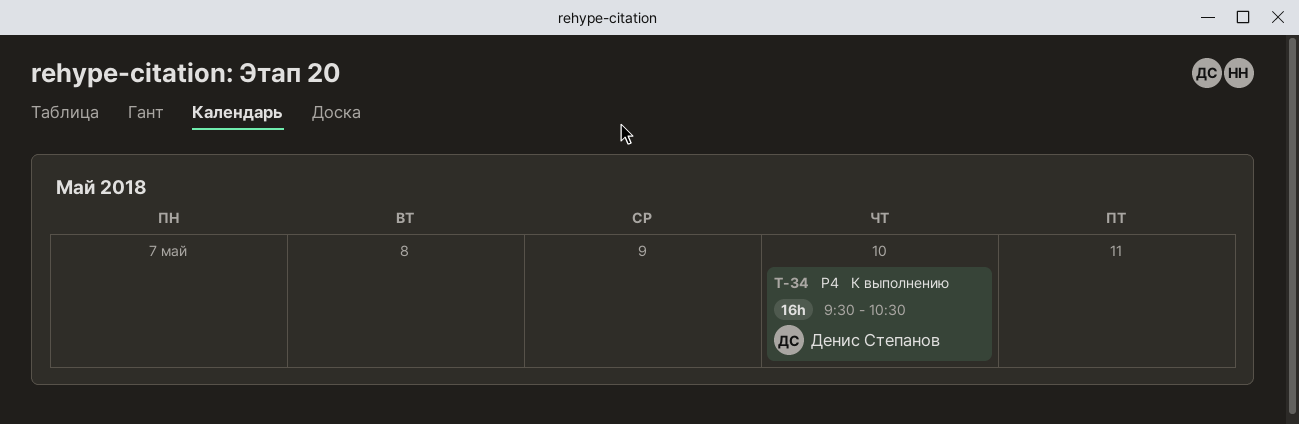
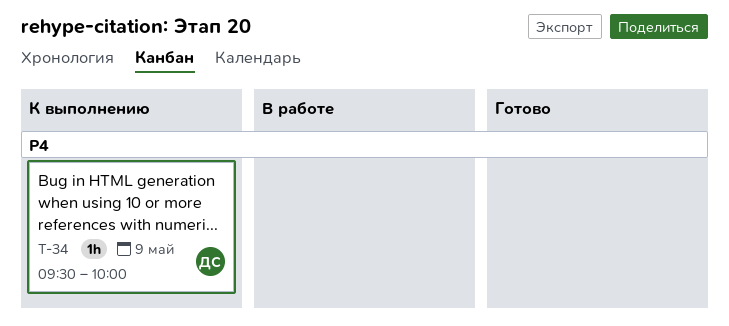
T-34, estimate: 16h -> 1h
T-34, day: May 10 -> May 9
T-34, ends: 10:30 -> 10:00

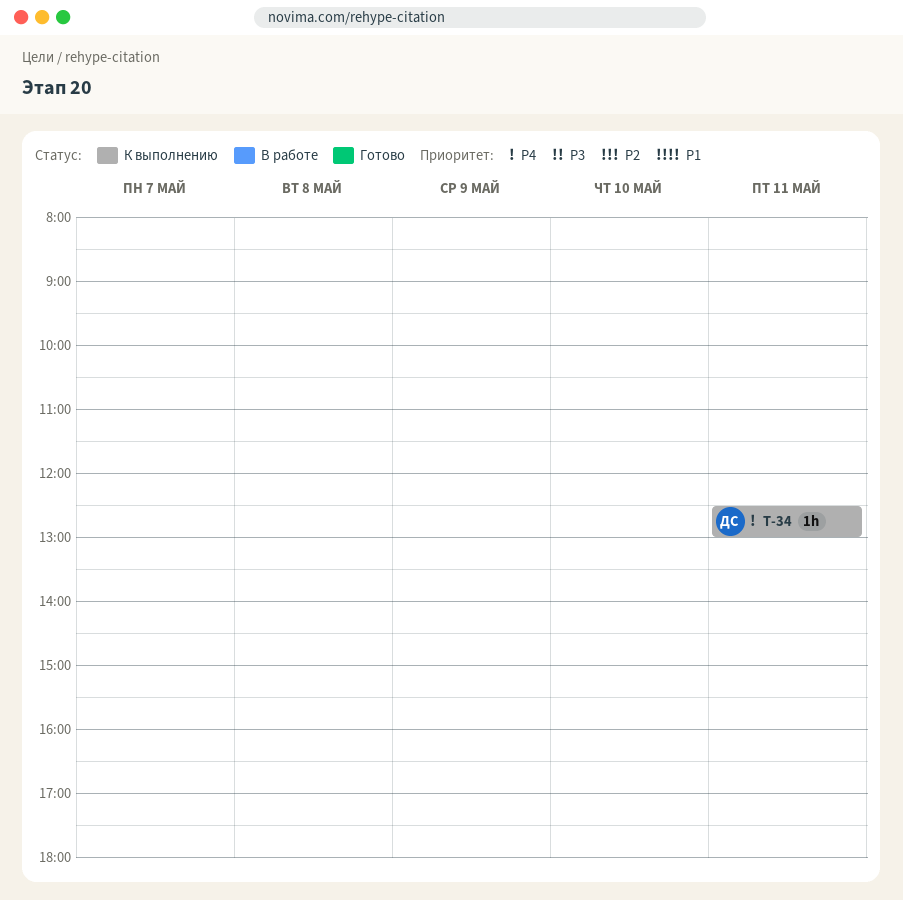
T-34, day: May 9 -> May 11
T-34, begins: 09:30 -> 12:30
T-34, ends: 10:00 -> 13:00

